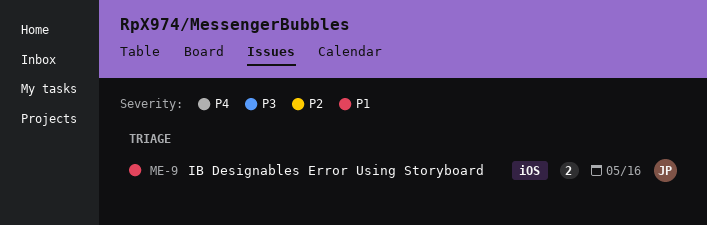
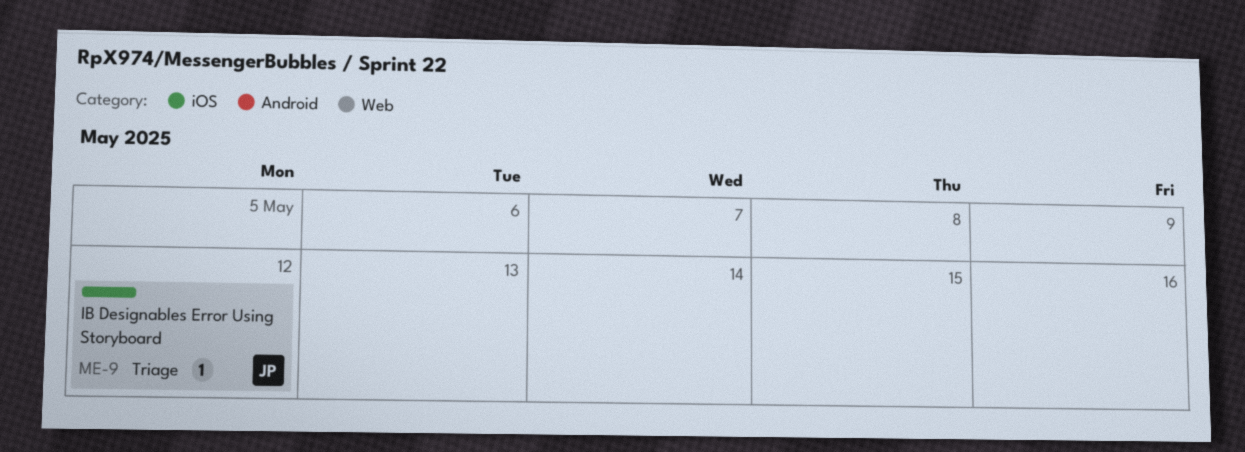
ME-9, estimate: 2 -> 1
ME-9, due: May 16 -> May 12

